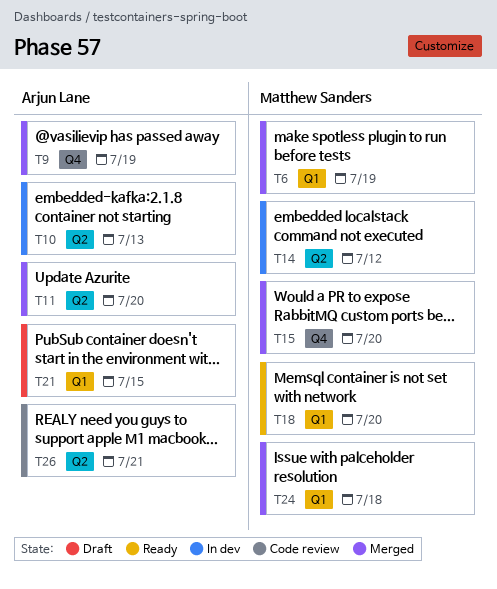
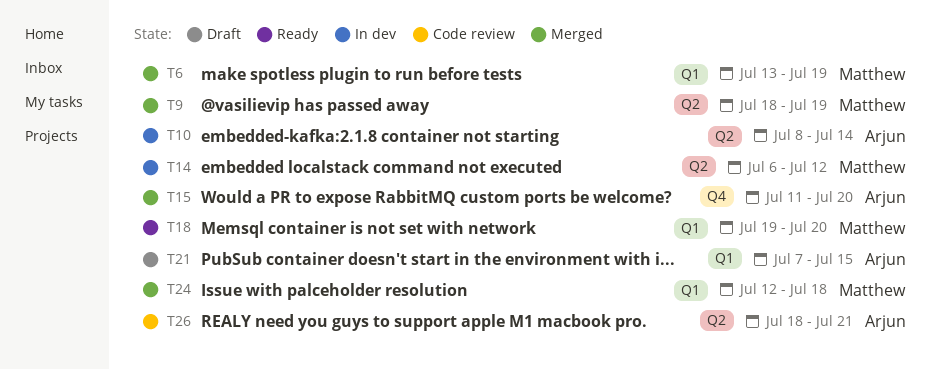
T9, owner: Arjun Lane -> Matthew Sanders
T9, label: Q4 -> Q2
T10, due: Jul 13 -> Jul 14
T11: present -> none
T15, owner: Matthew Sanders -> Arjun Lane

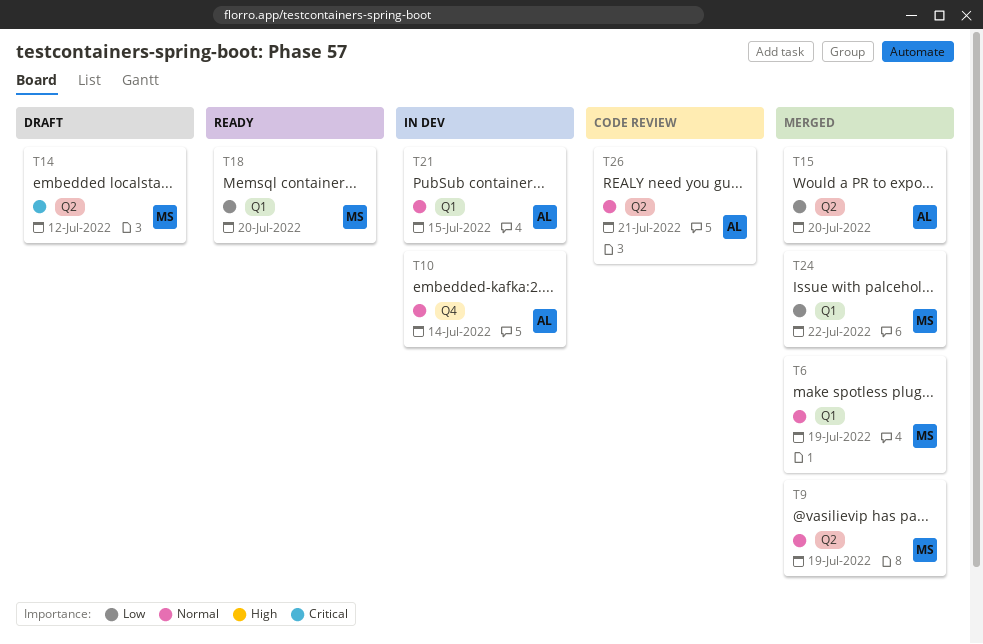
T10, label: Q2 -> Q4
T14, status: In dev -> Draft
T15, label: Q4 -> Q2
T21, status: Draft -> In dev
T24, due: Jul 18 -> Jul 22

